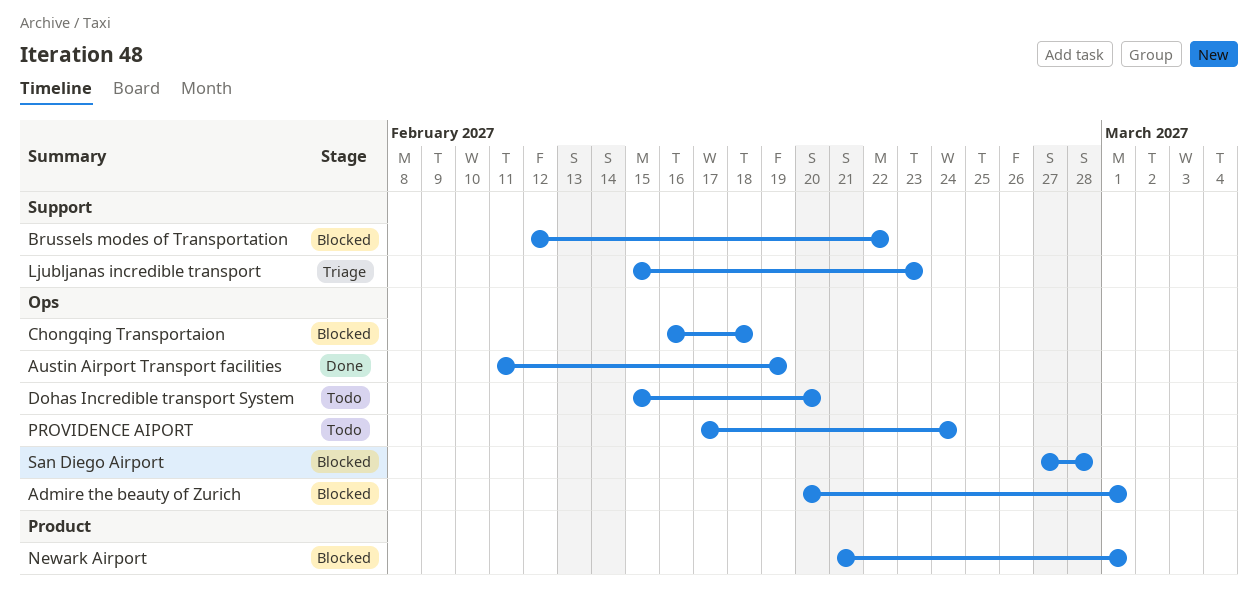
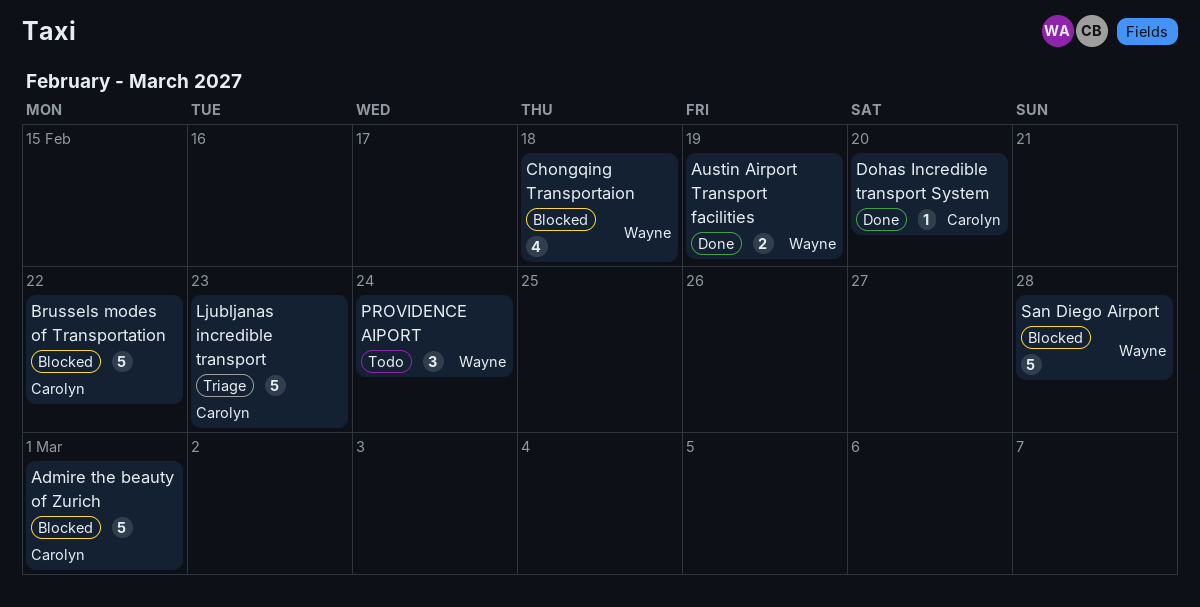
Dohas Incredible transport System, status: Todo -> Done
Newark Airport: present -> none

